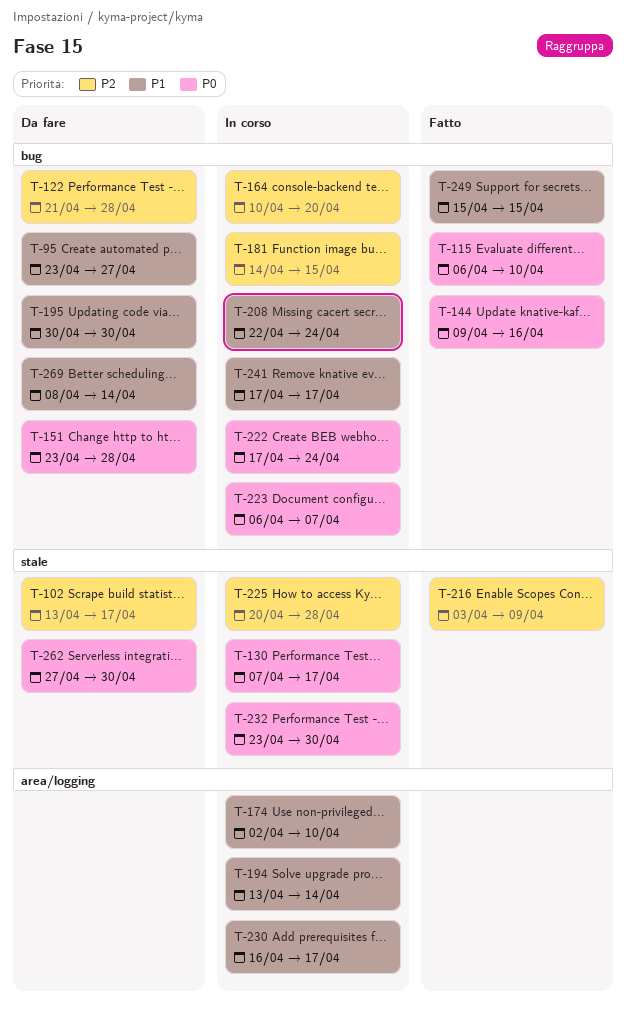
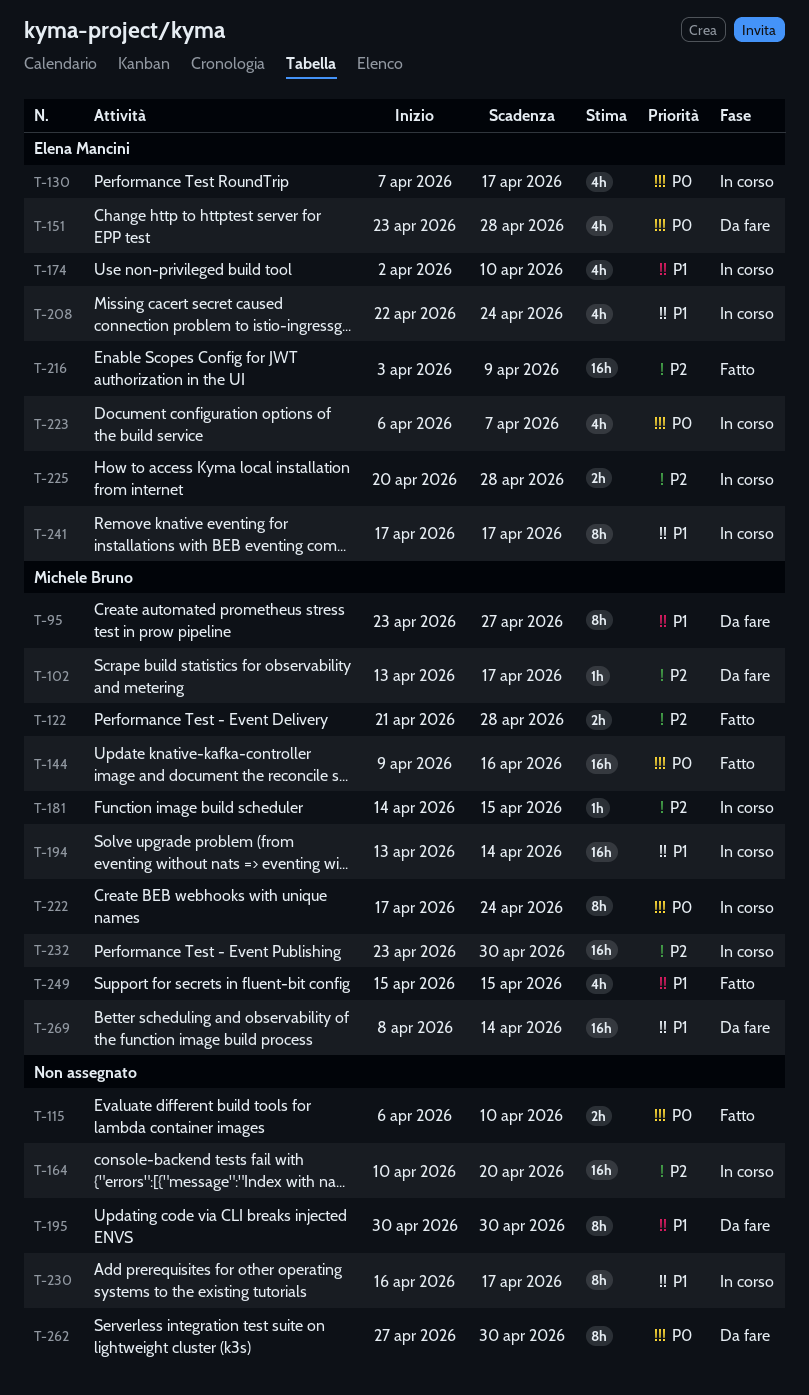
T-122, status: Da fare -> Fatto
T-232, priority: P0 -> P2

